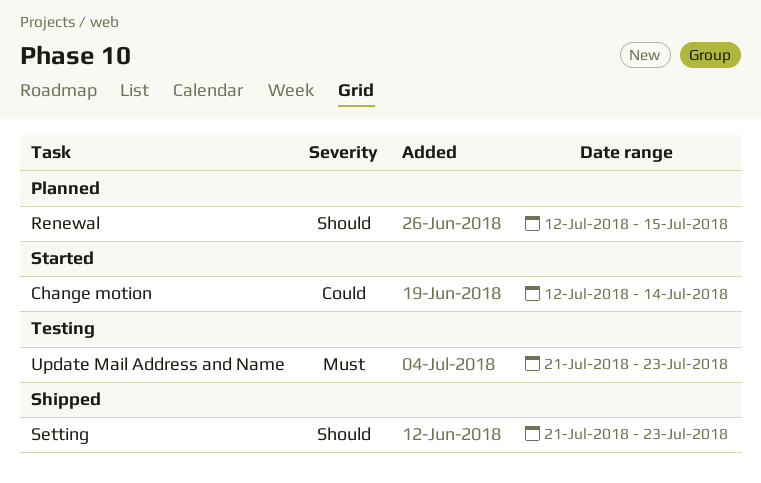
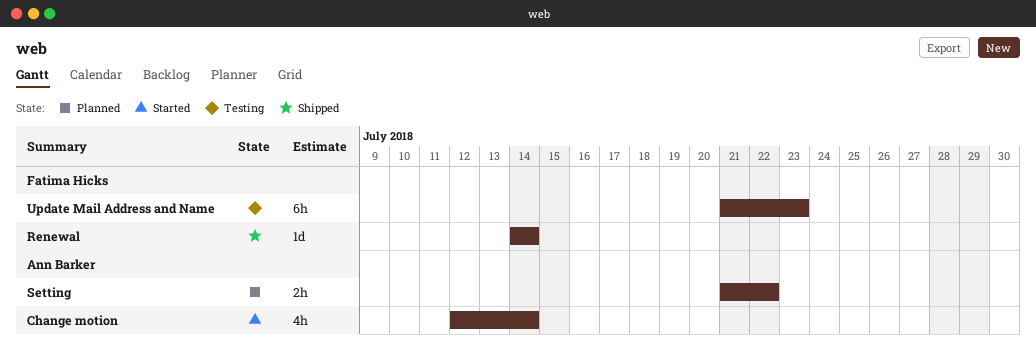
Renewal, status: Planned -> Shipped
Renewal, start: Jul 12 -> Jul 14
Renewal, due: Jul 15 -> Jul 14
Setting, status: Shipped -> Planned
Setting, due: Jul 23 -> Jul 22

